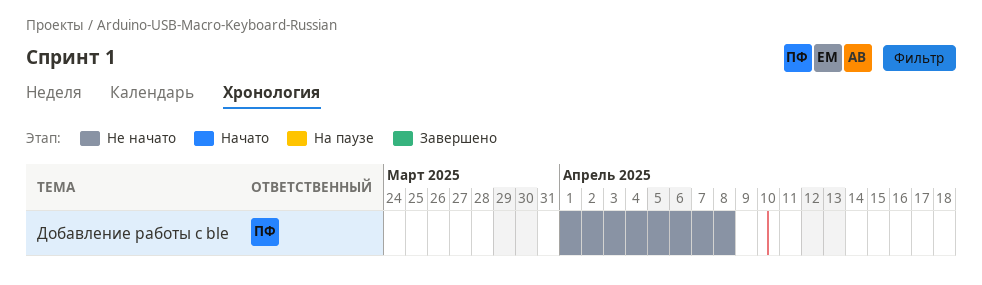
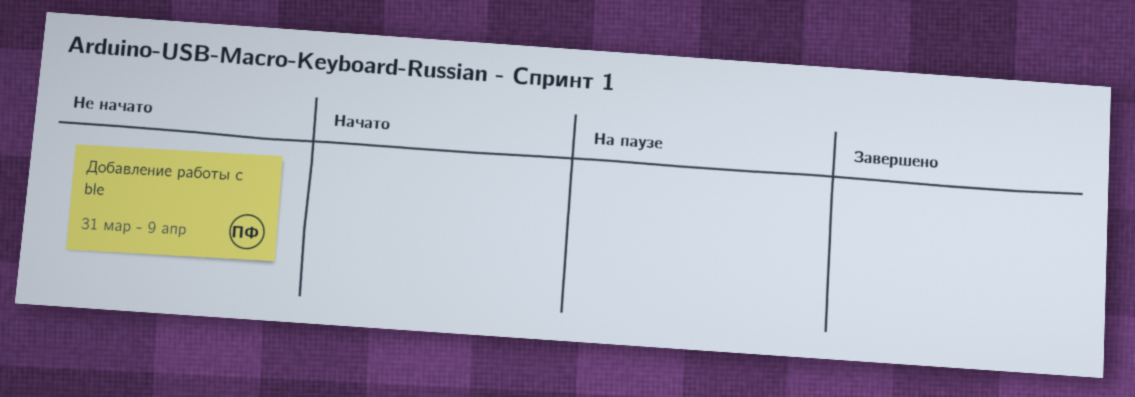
Добавление работы c ble, start: Apr 1 -> Mar 31
Добавление работы c ble, due: Apr 8 -> Apr 9

